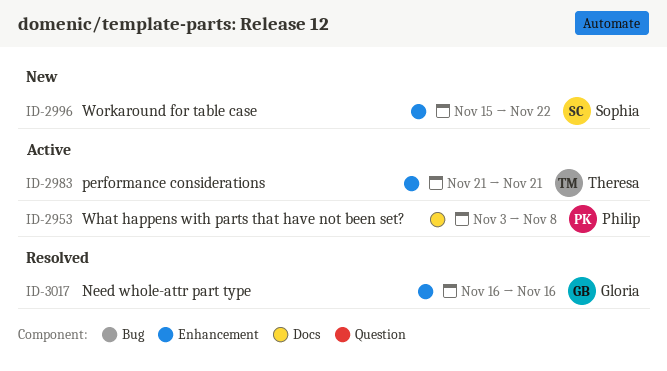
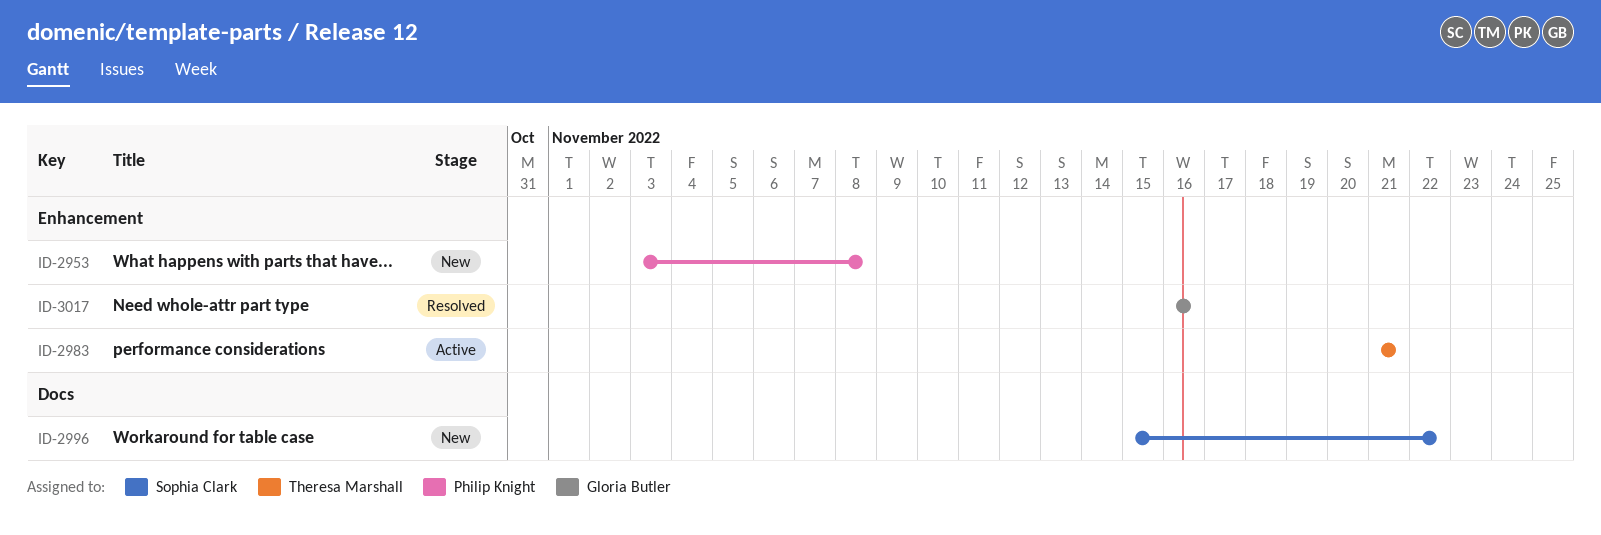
ID-2953, status: Active -> New
ID-2953, label: Docs -> Enhancement
ID-2996, label: Enhancement -> Docs

